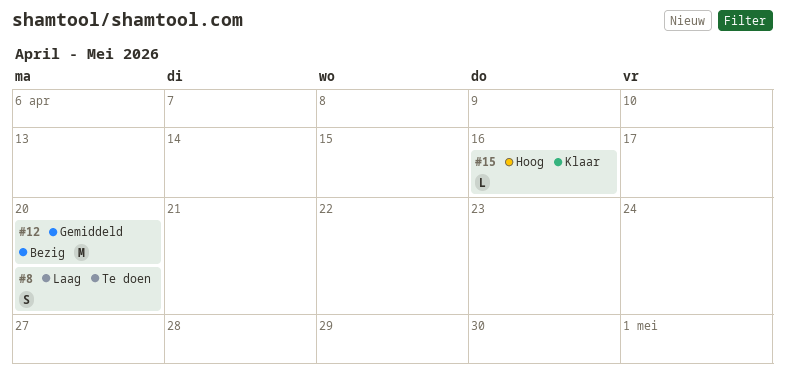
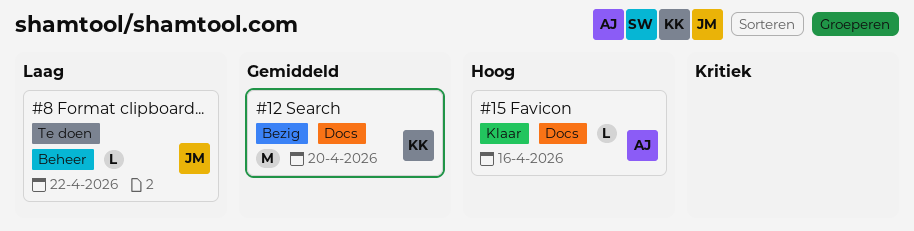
#8, estimate: S -> L
#8, due: Apr 20 -> Apr 22

